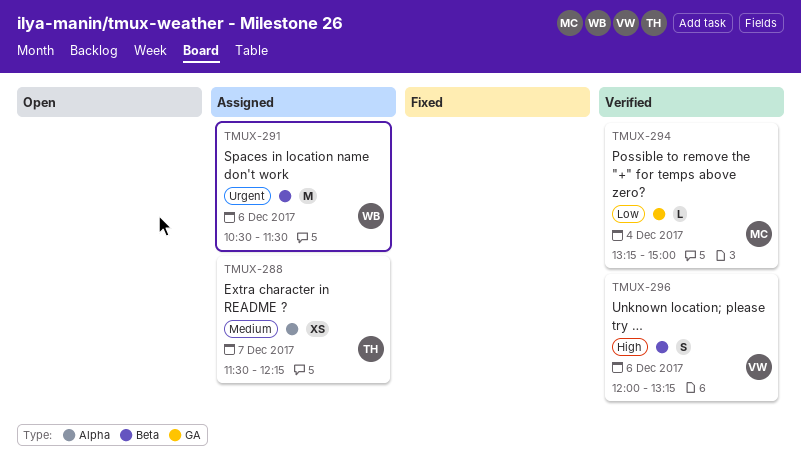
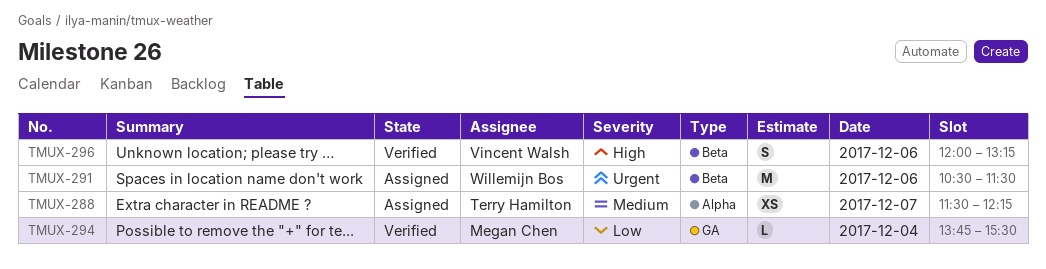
TMUX-294, begins: 13:15 -> 13:45
TMUX-294, ends: 15:00 -> 15:30

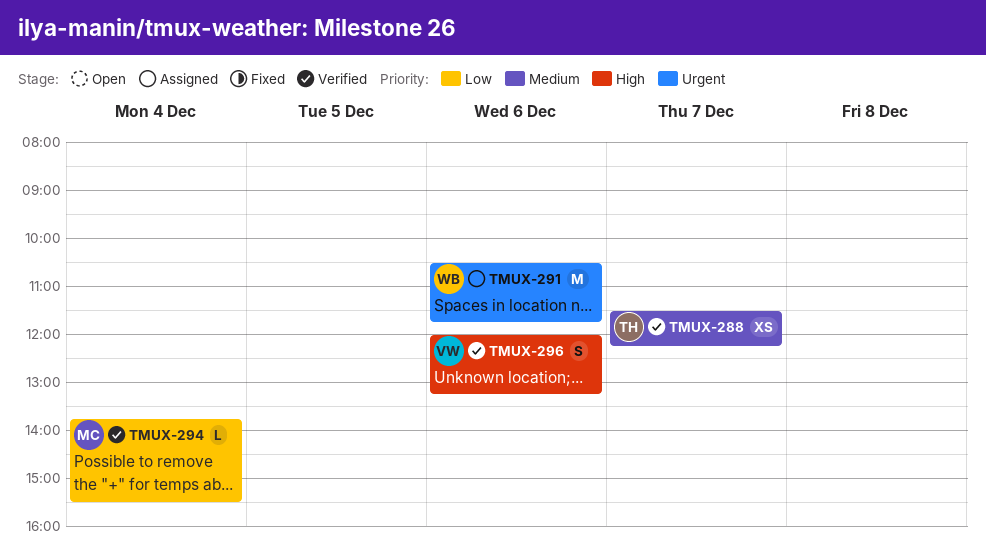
TMUX-288, status: Assigned -> Verified
TMUX-291, ends: 11:30 -> 11:45

